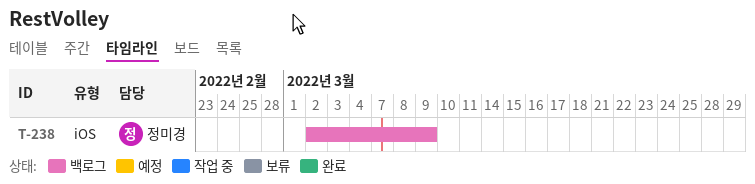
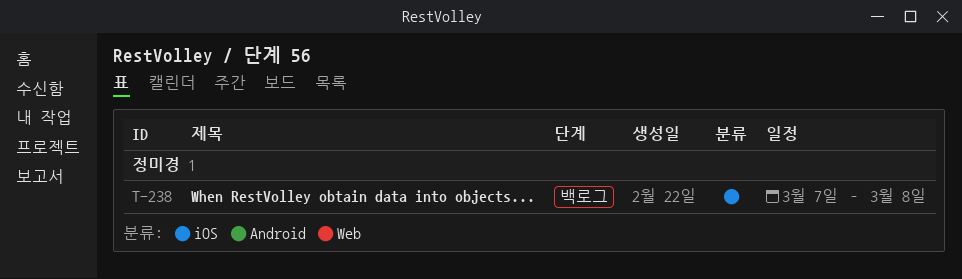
T-238, start: Mar 2 -> Mar 7
T-238, due: Mar 9 -> Mar 8

